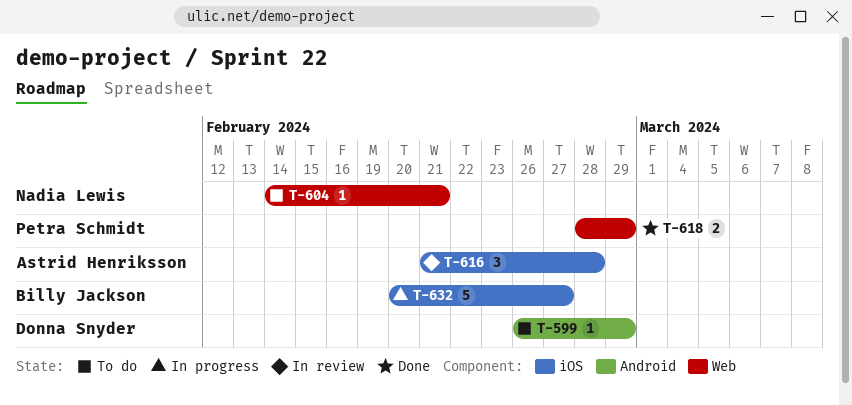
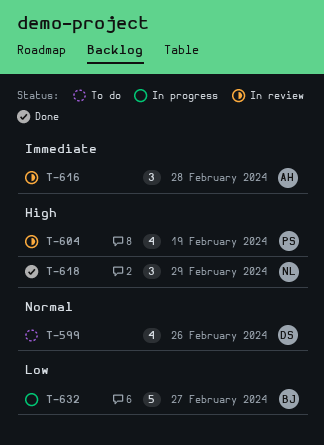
T-599, estimate: 1 -> 4
T-599, due: Feb 29 -> Feb 26
T-604, status: To do -> In review
T-604, owner: Nadia Lewis -> Petra Schmidt
T-604, estimate: 1 -> 4
T-604, due: Feb 21 -> Feb 19
T-618, owner: Petra Schmidt -> Nadia Lewis
T-618, estimate: 2 -> 3

